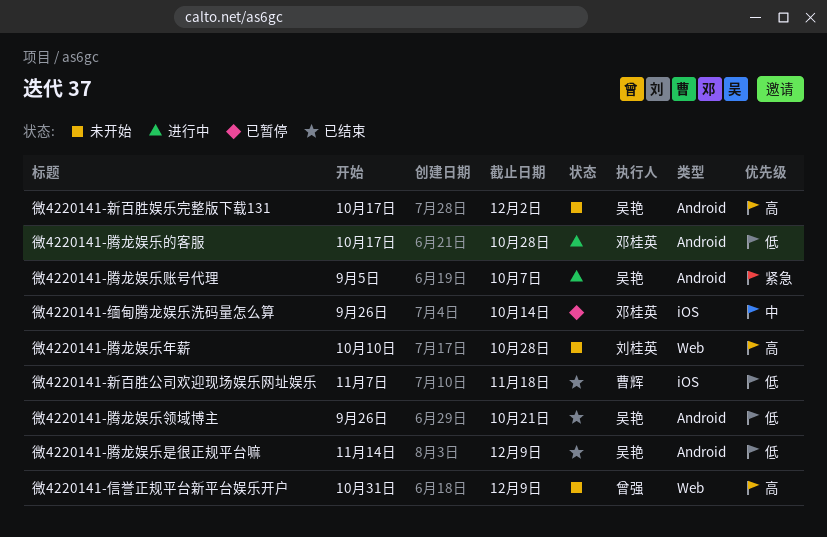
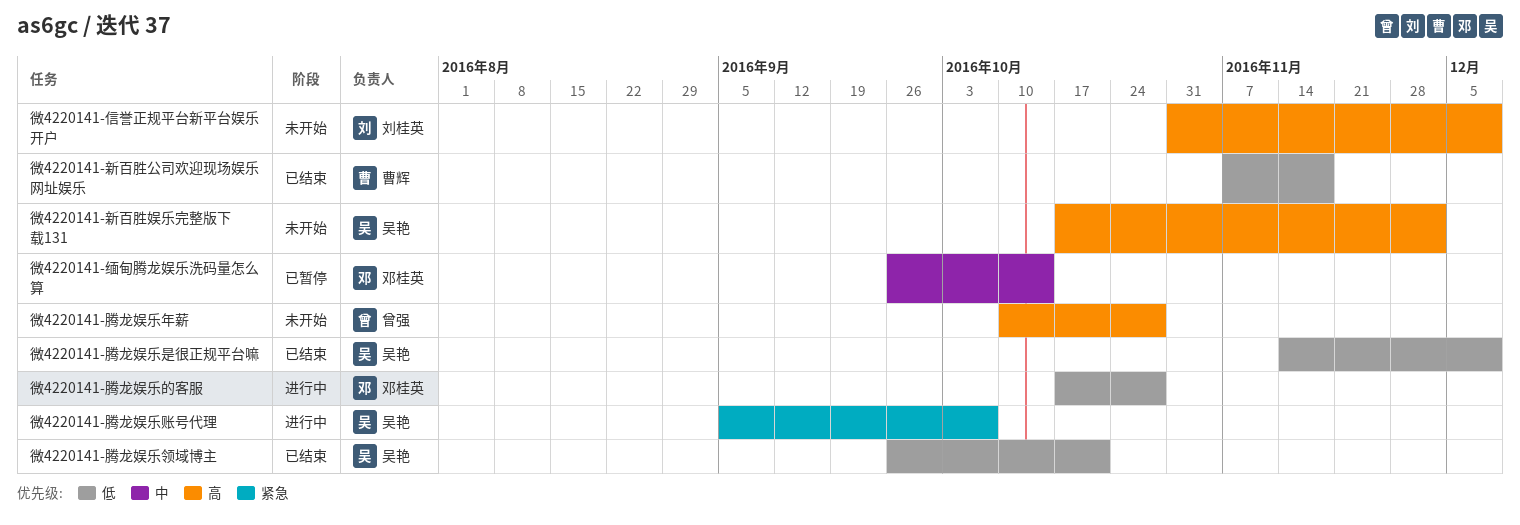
微4220141-信誉正规平台新平台娱乐开户, owner: 曾强 -> 刘桂英
微4220141-腾龙娱乐年薪, owner: 刘桂英 -> 曾强

